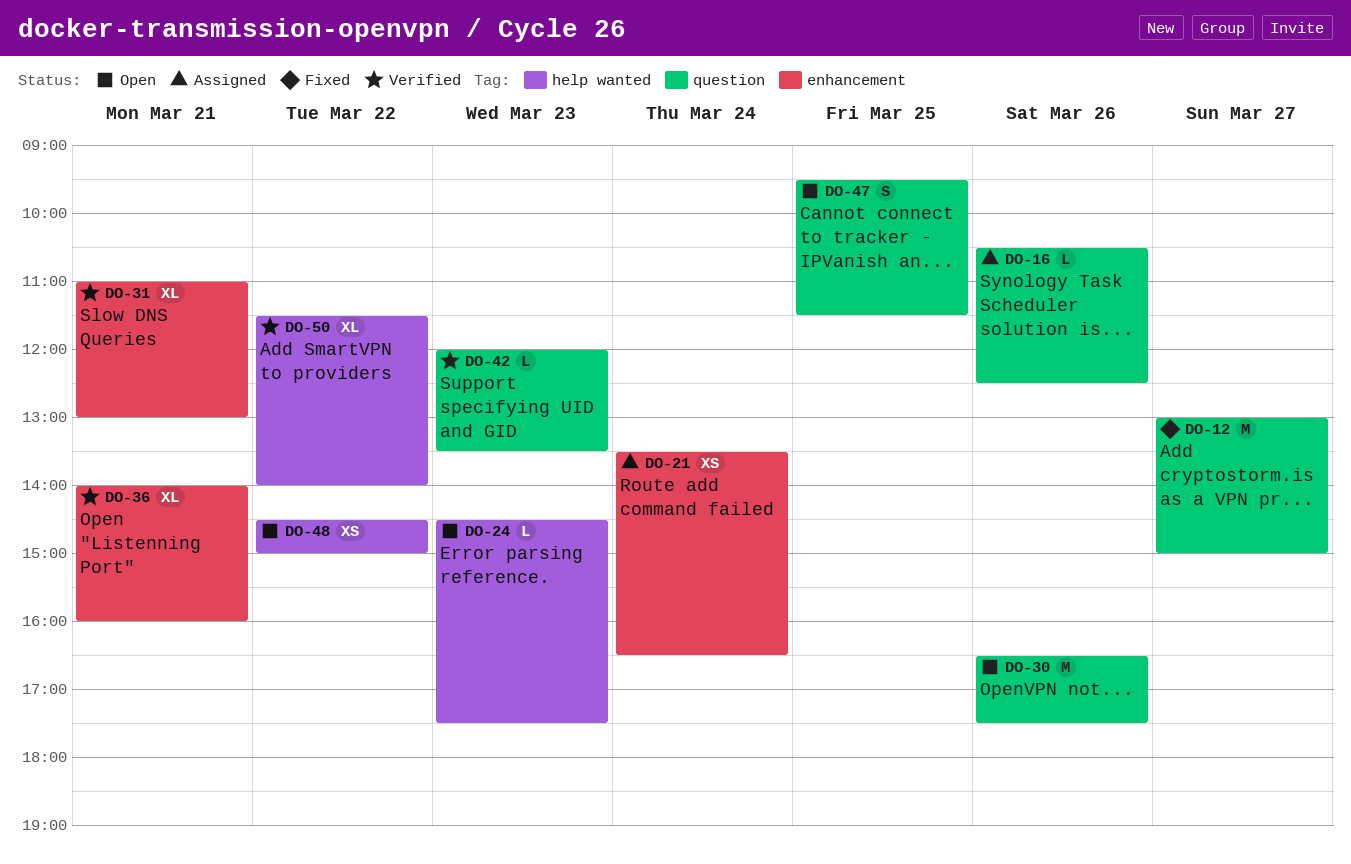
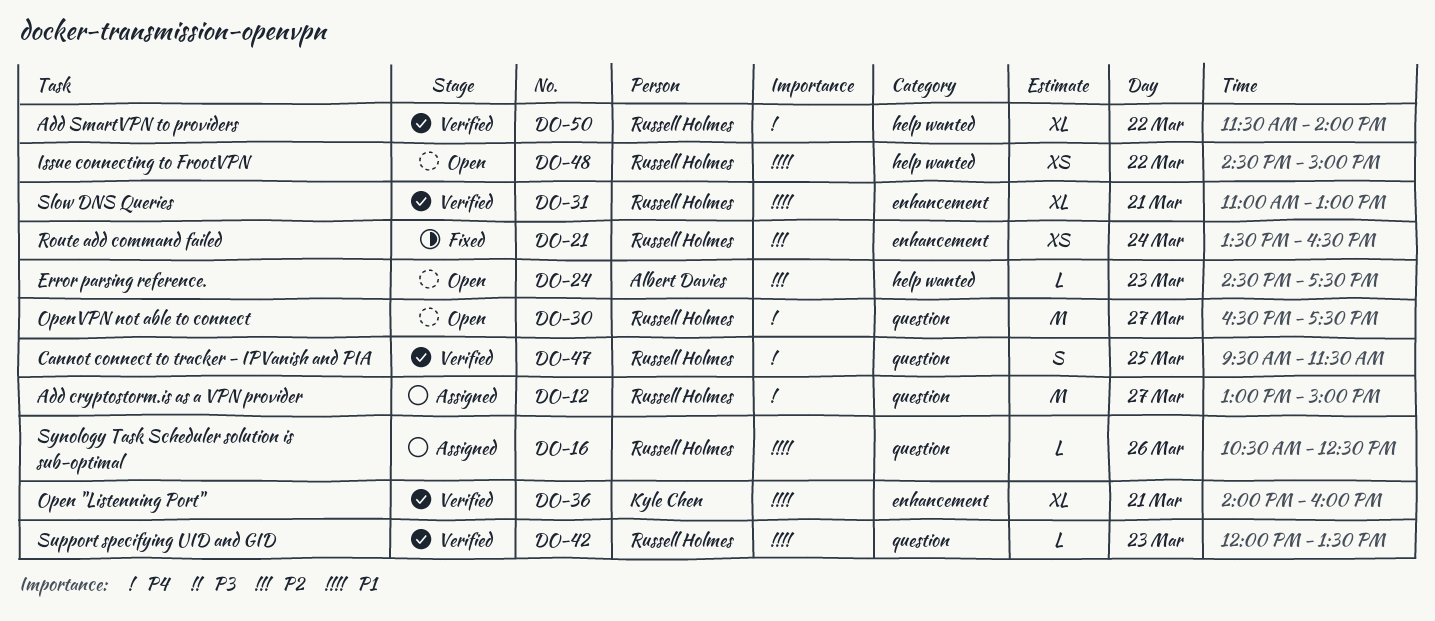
DO-12, status: Fixed -> Assigned
DO-21, status: Assigned -> Fixed
DO-30, day: Mar 26 -> Mar 27
DO-47, status: Open -> Verified

